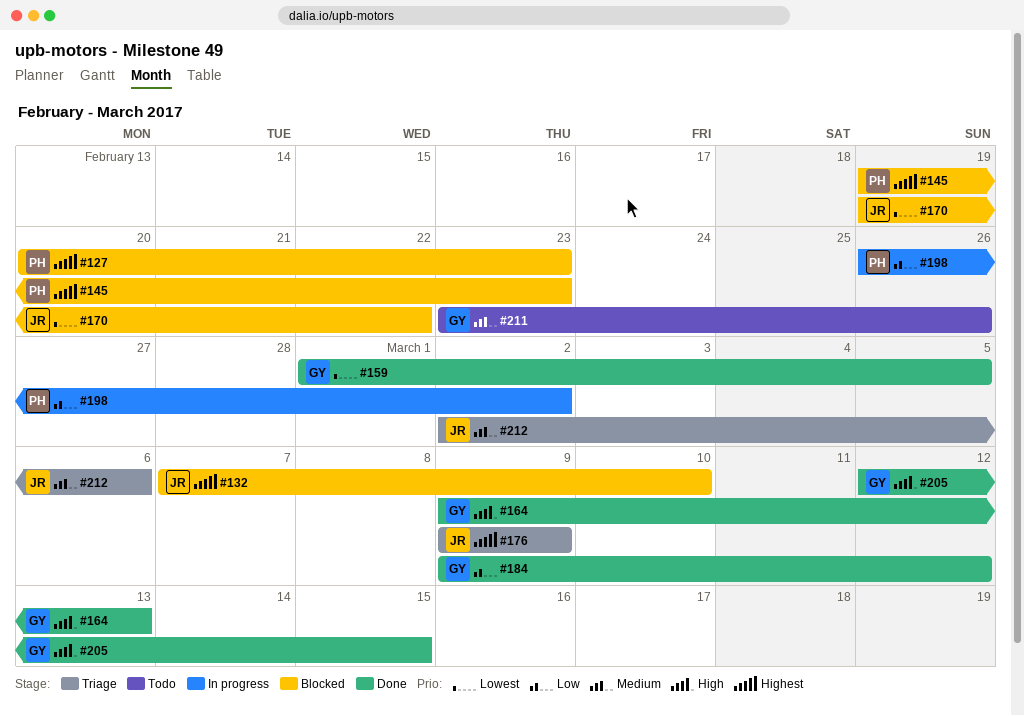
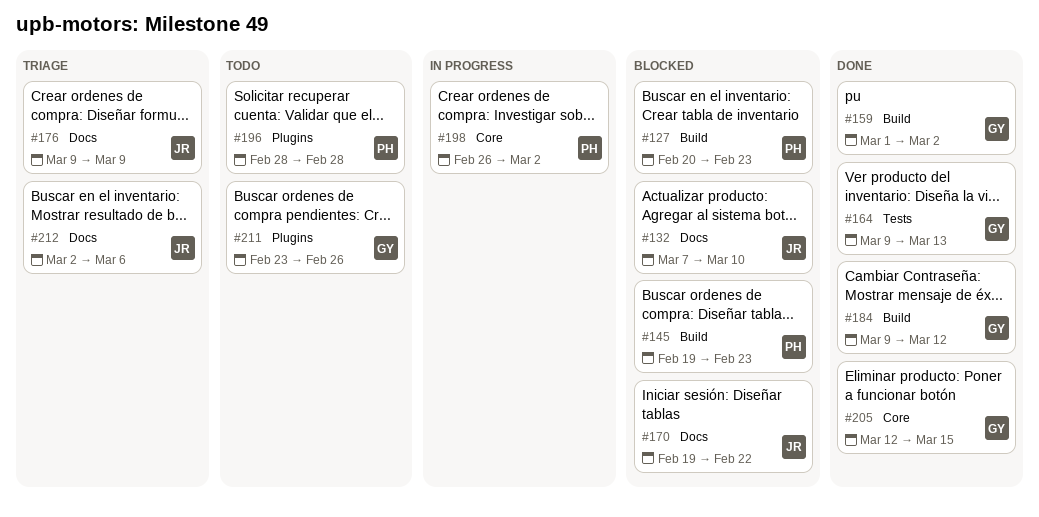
#159, due: Mar 5 -> Mar 2
#196: none -> present

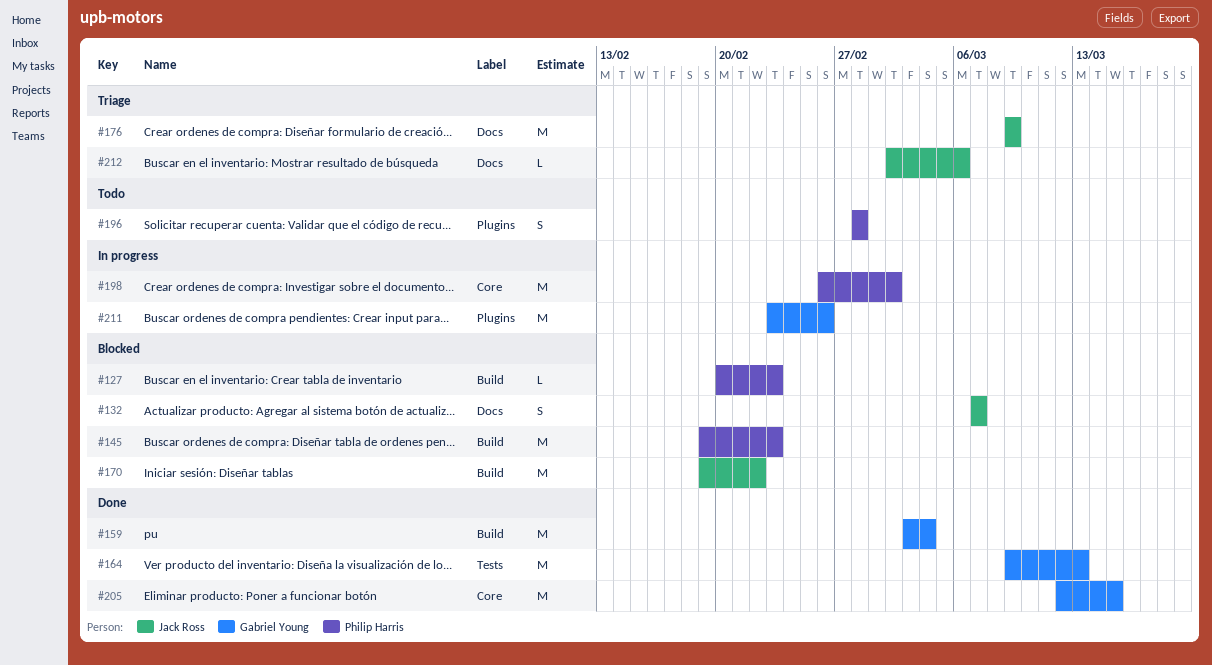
#132, due: Mar 10 -> Mar 7
#159, start: Mar 1 -> Mar 3
#159, due: Mar 2 -> Mar 4
#170, label: Docs -> Build
#184: present -> none
#211, status: Todo -> In progress

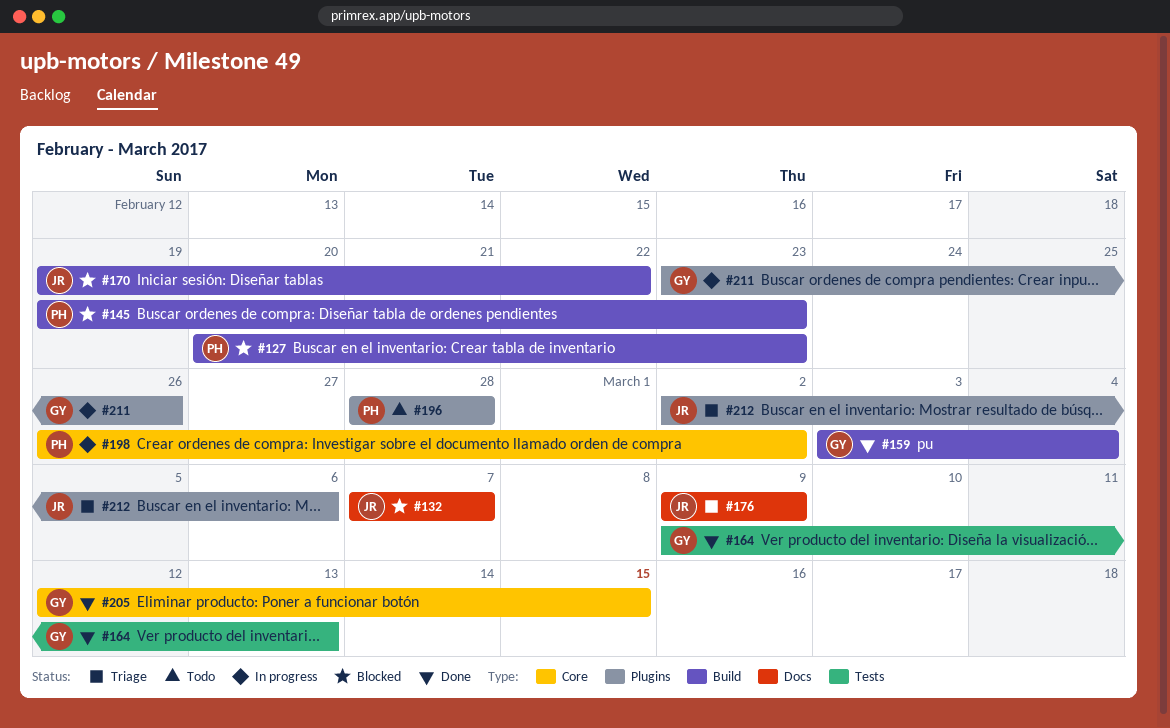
#212, label: Docs -> Plugins

